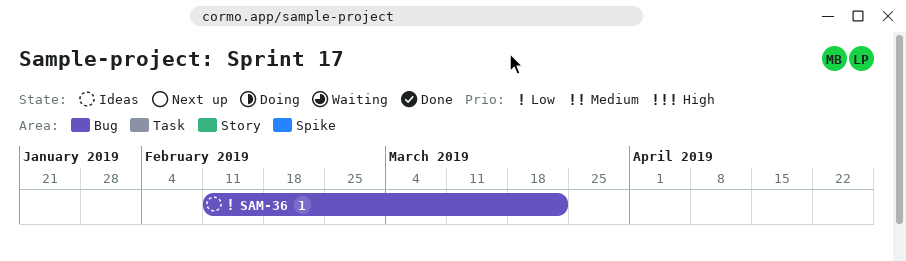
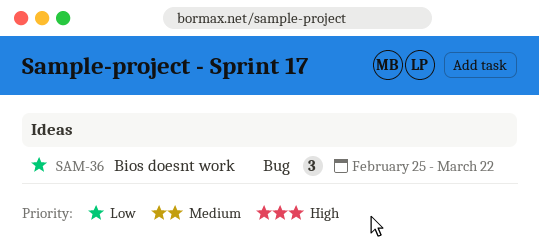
SAM-36, estimate: 1 -> 3
SAM-36, start: Feb 11 -> Feb 25

